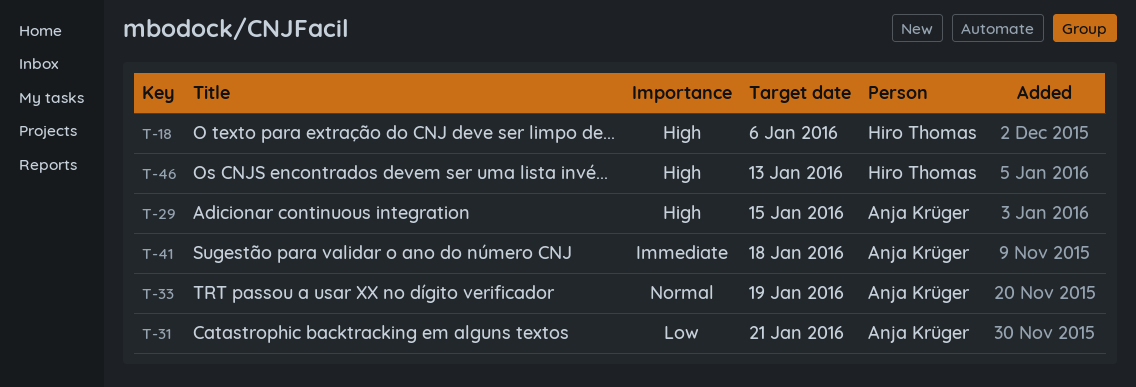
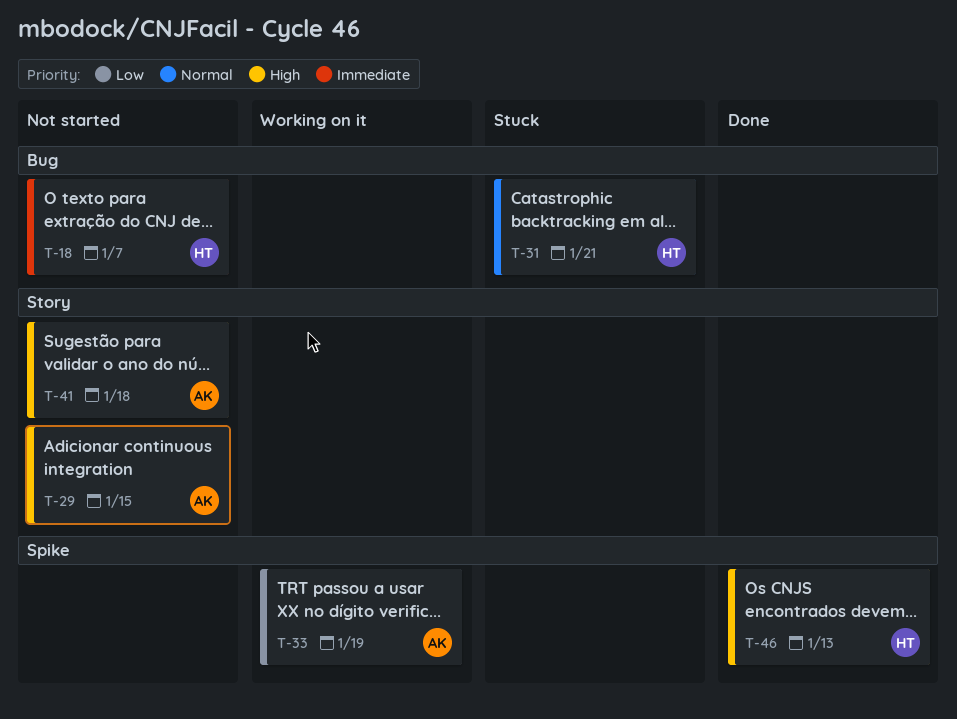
T-18, priority: High -> Immediate
T-18, due: Jan 6 -> Jan 7
T-31, owner: Anja Krüger -> Hiro Thomas
T-31, priority: Low -> Normal
T-33, priority: Normal -> Low
T-41, priority: Immediate -> High

